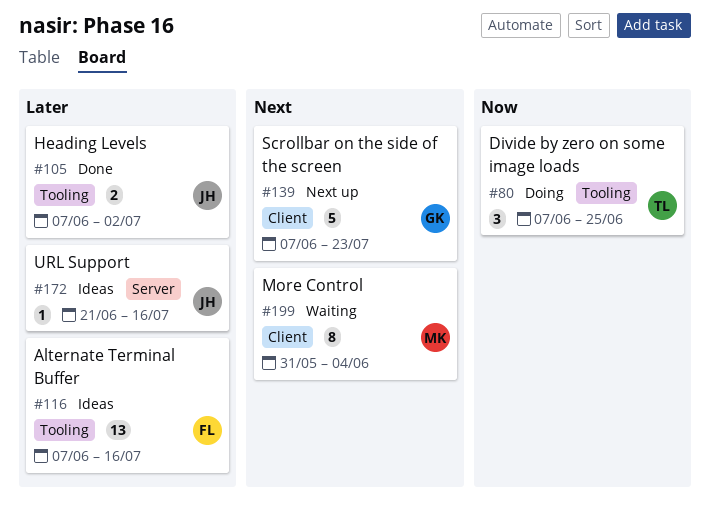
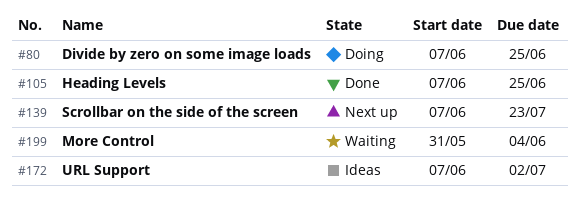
#105, due: Jul 2 -> Jun 25
#116: present -> none
#172, start: Jun 21 -> Jun 7
#172, due: Jul 16 -> Jul 2

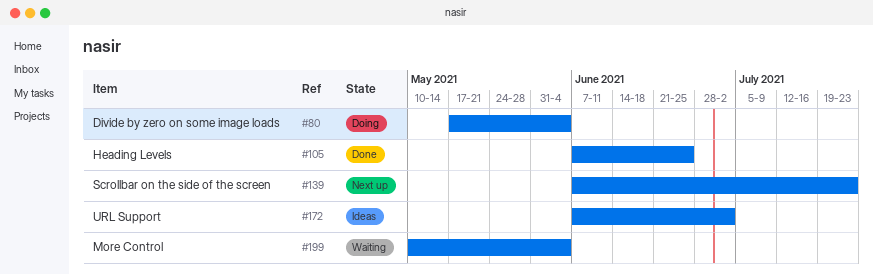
#80, start: Jun 7 -> May 17
#80, due: Jun 25 -> Jun 4
#199, start: May 31 -> May 10

